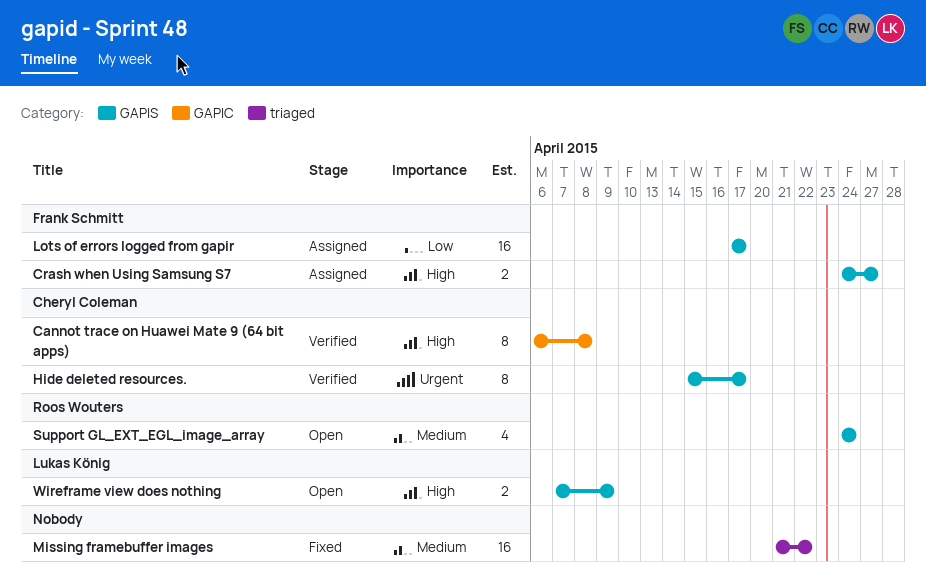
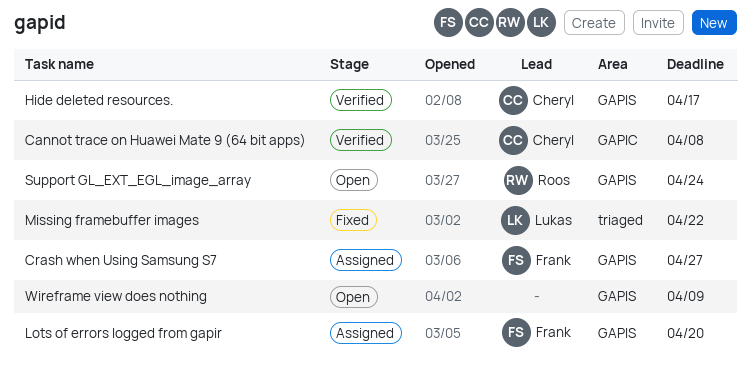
Lots of errors logged from gapir, due: Apr 17 -> Apr 20
Missing framebuffer images, owner: none -> Lukas König
Wireframe view does nothing, owner: Lukas König -> none

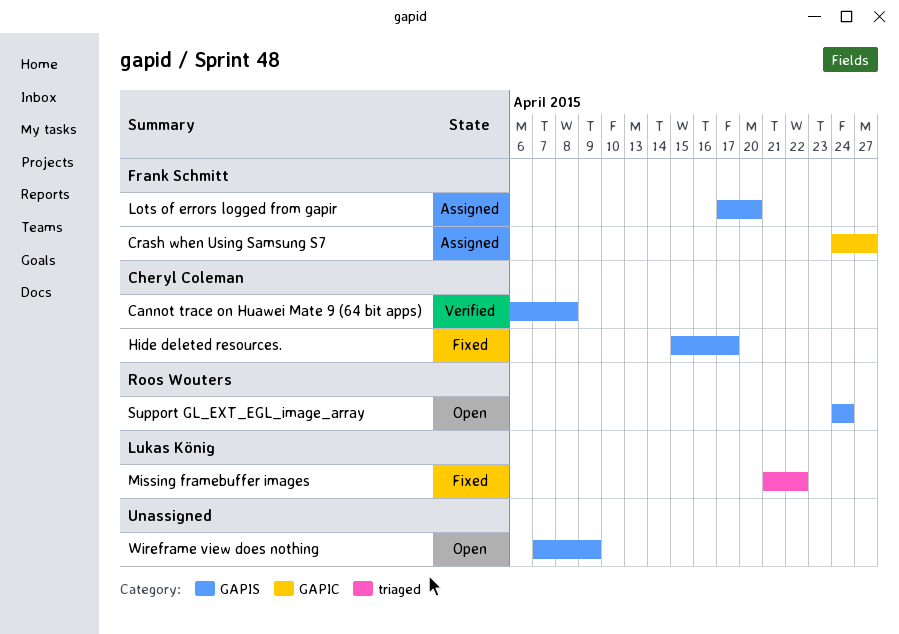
Cannot trace on Huawei Mate 9 (64 bit apps), label: GAPIC -> GAPIS
Crash when Using Samsung S7, label: GAPIS -> GAPIC
Hide deleted resources., status: Verified -> Fixed

